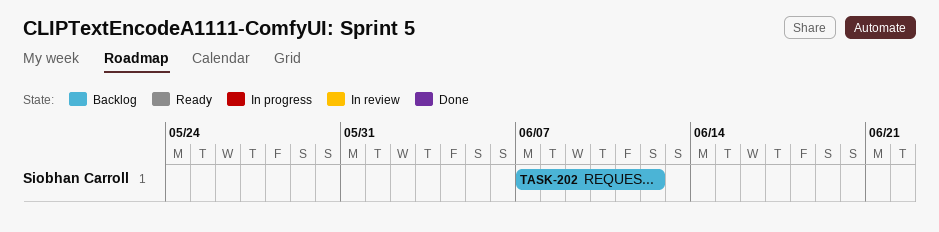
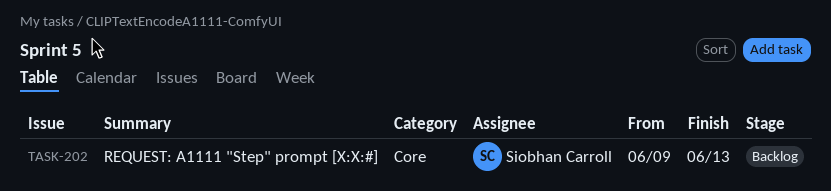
TASK-202, start: Jun 7 -> Jun 9
TASK-202, due: Jun 12 -> Jun 13

